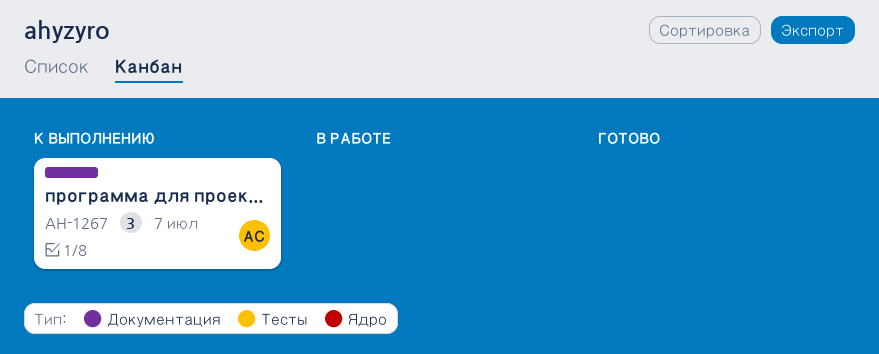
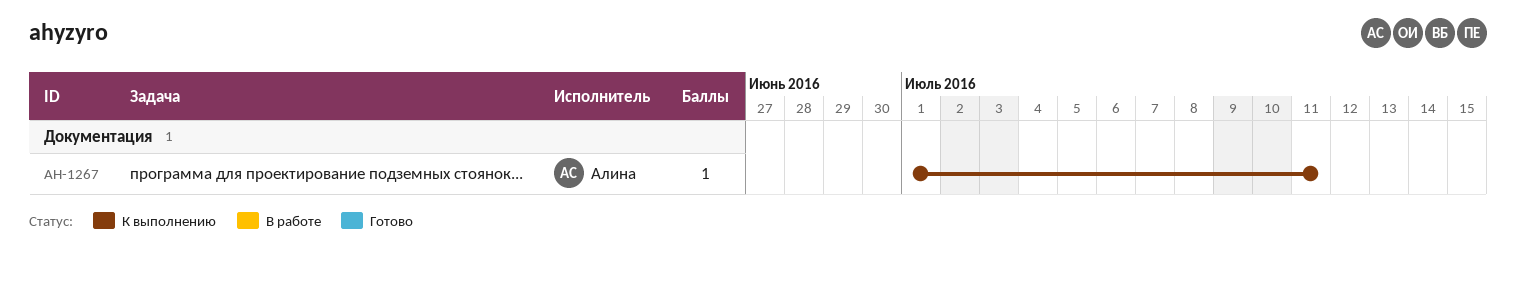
AH-1267, estimate: 3 -> 1
AH-1267, due: Jul 7 -> Jul 11

